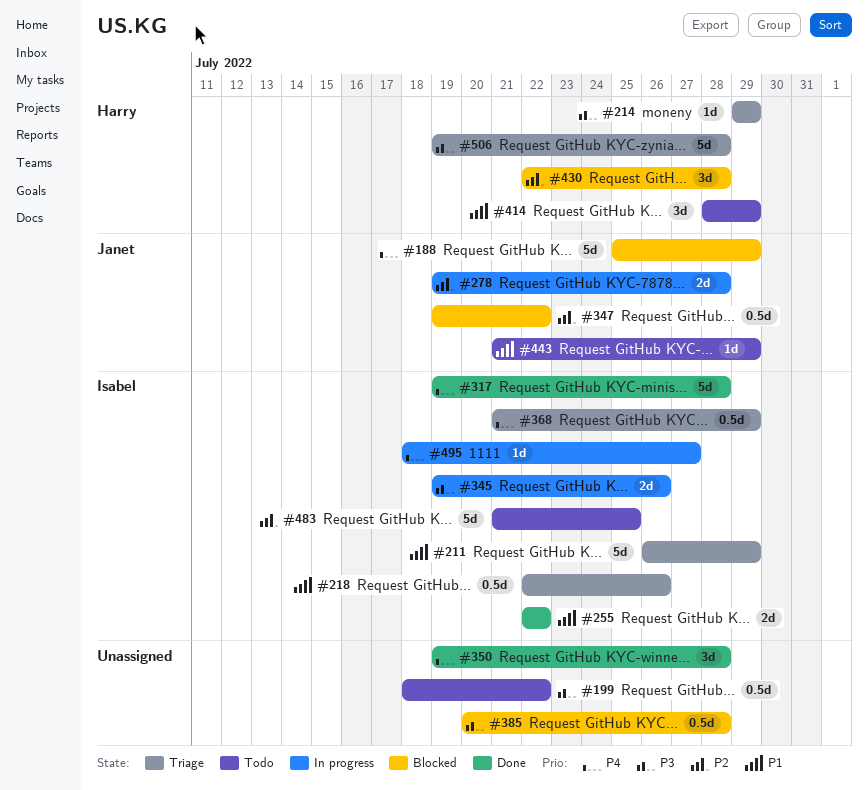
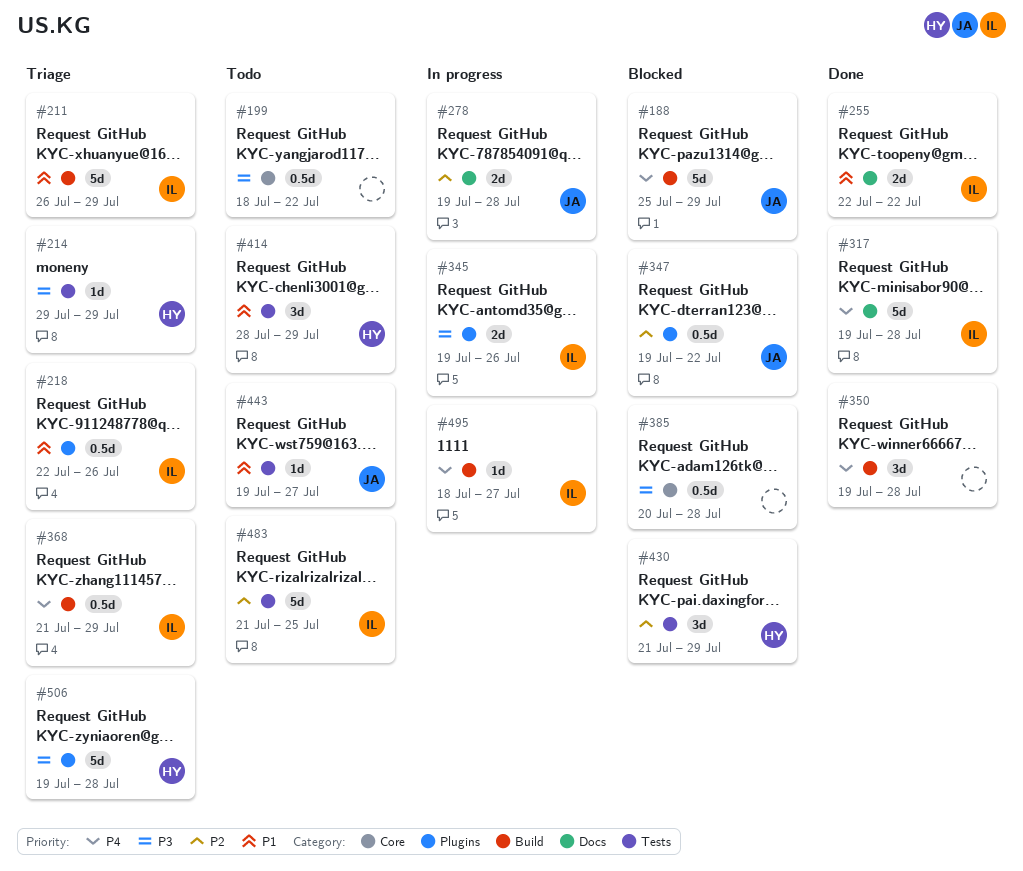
#430, start: Jul 22 -> Jul 21
#430, due: Jul 28 -> Jul 29
#443, start: Jul 21 -> Jul 19
#443, due: Jul 29 -> Jul 27

